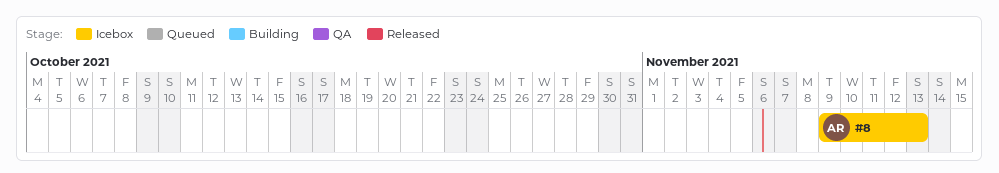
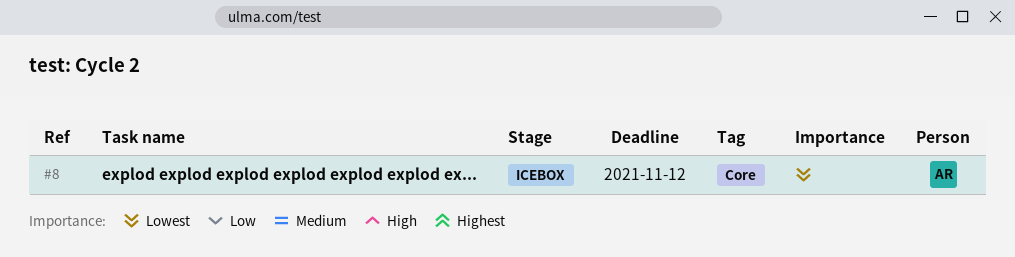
#8, due: Nov 13 -> Nov 12

